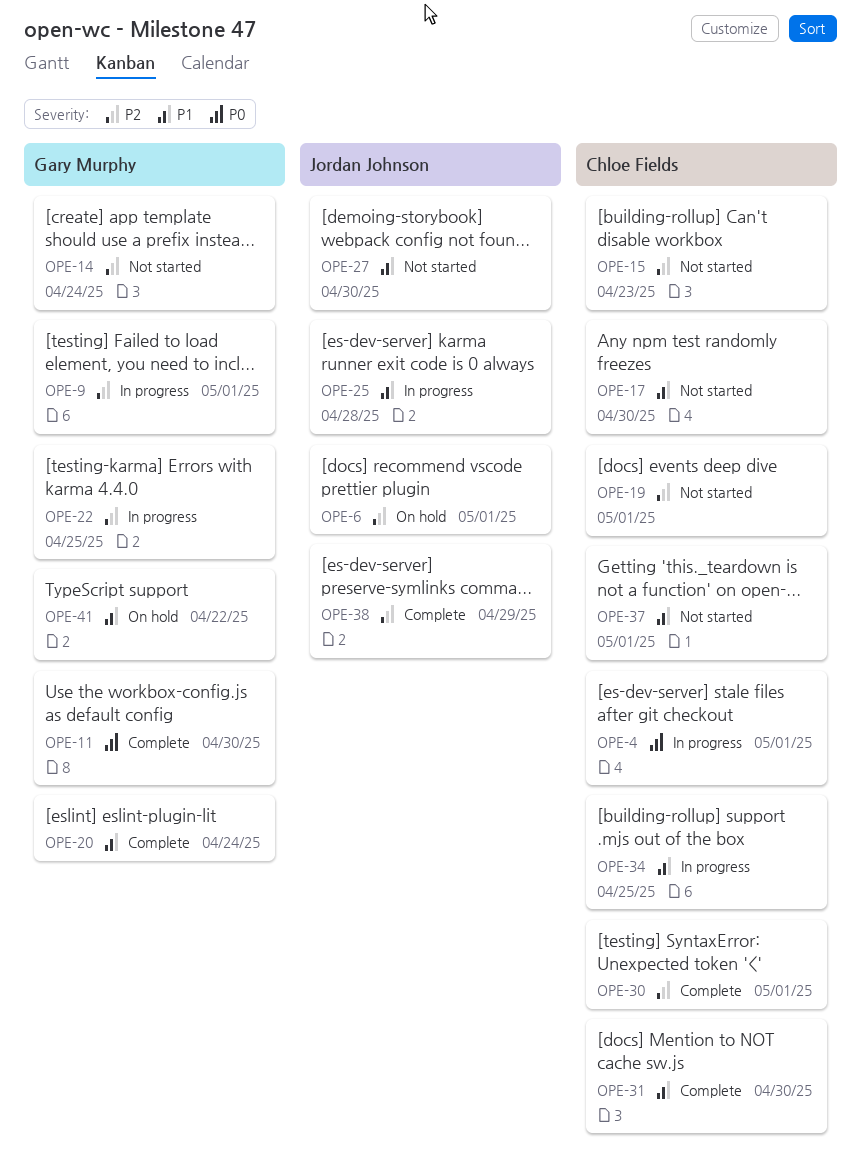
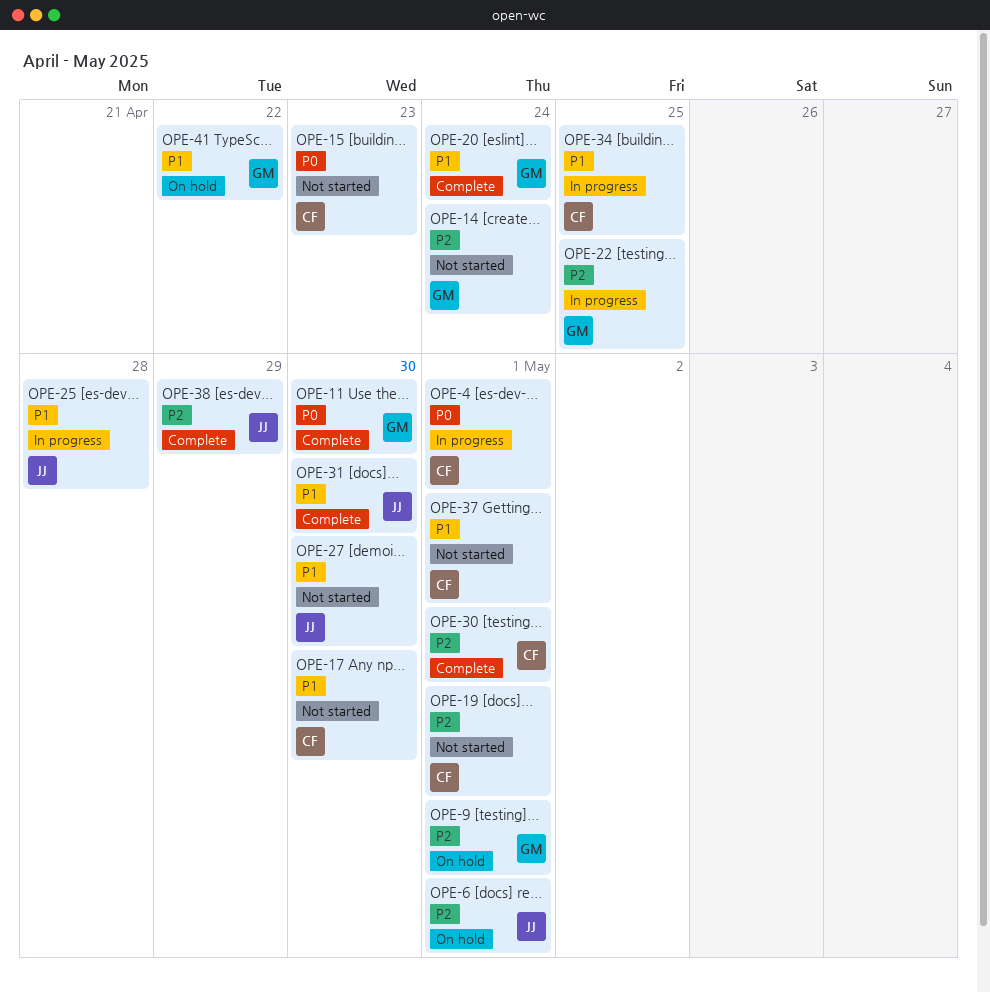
OPE-9, status: In progress -> On hold
OPE-15, priority: P2 -> P0
OPE-31, owner: Chloe Fields -> Jordan Johnson

